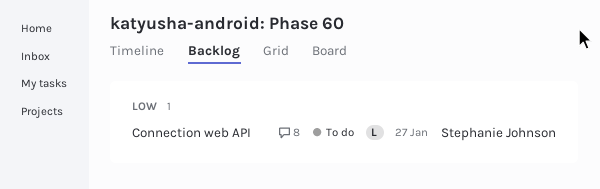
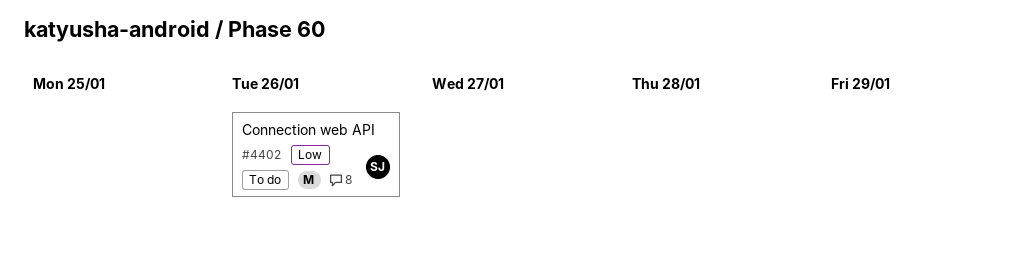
Connection web API, estimate: L -> M
Connection web API, due: Jan 27 -> Jan 26

